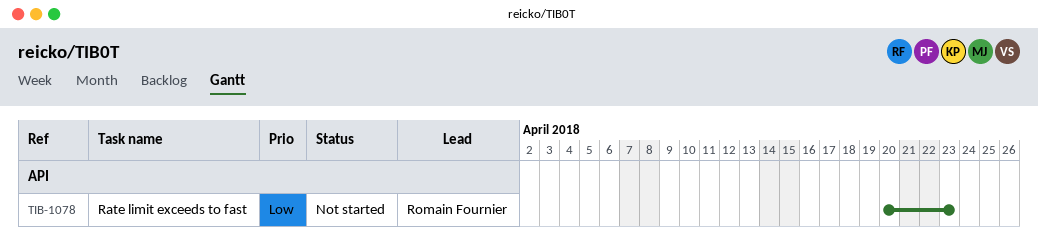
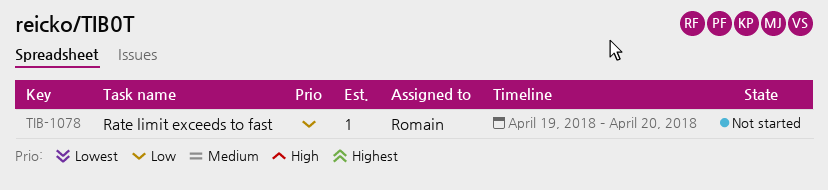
TIB-1078, start: Apr 20 -> Apr 19
TIB-1078, due: Apr 23 -> Apr 20

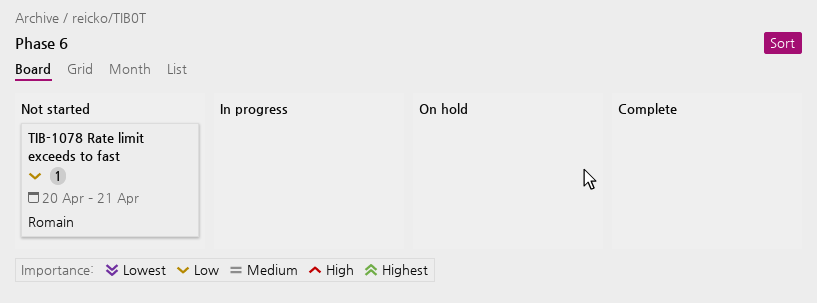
TIB-1078, start: Apr 19 -> Apr 20
TIB-1078, due: Apr 20 -> Apr 21

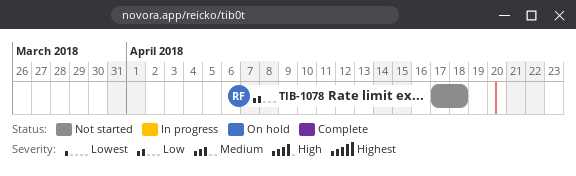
TIB-1078, start: Apr 20 -> Apr 17
TIB-1078, due: Apr 21 -> Apr 18

